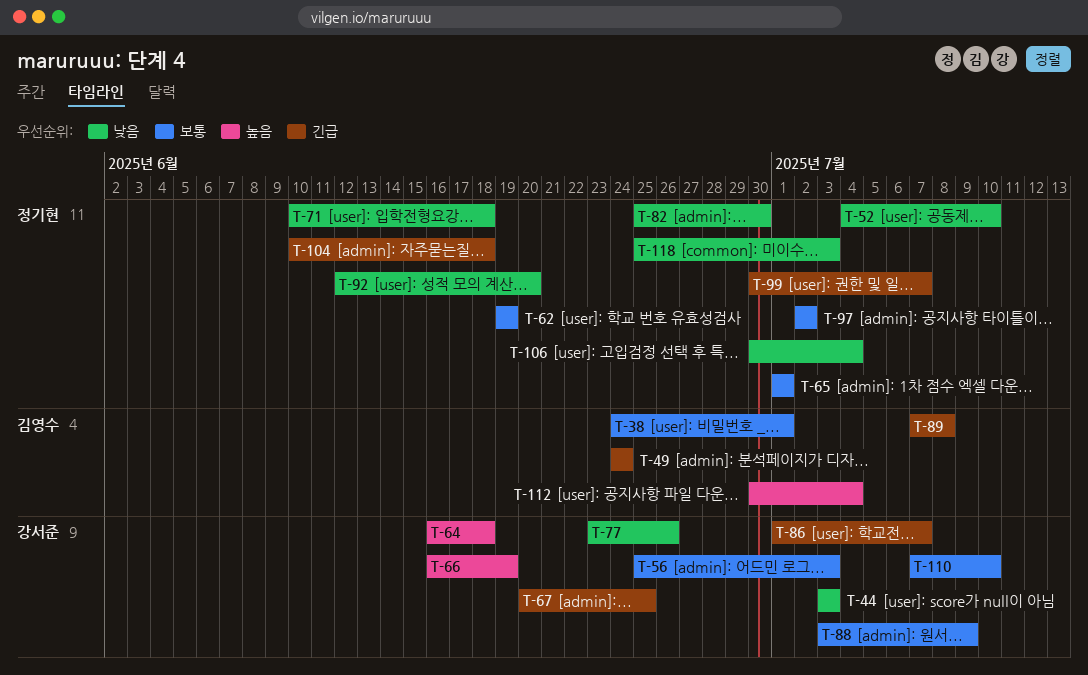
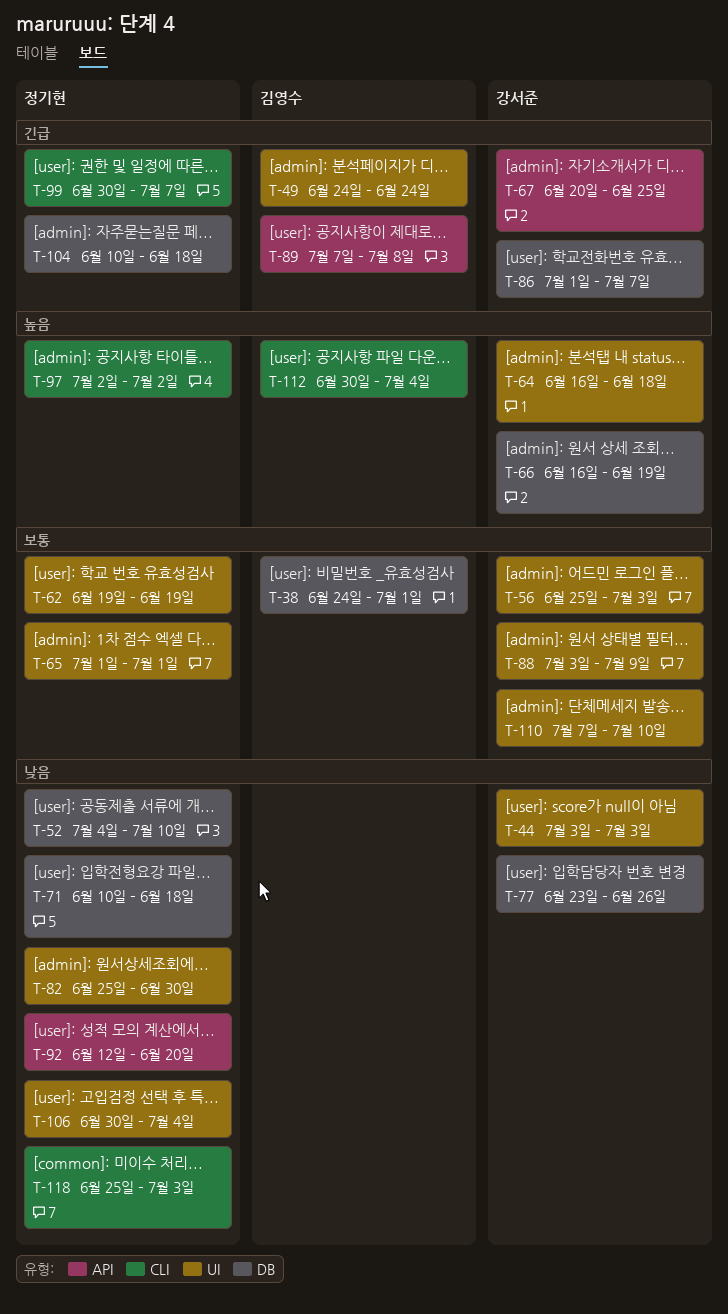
T-97, priority: 보통 -> 높음

